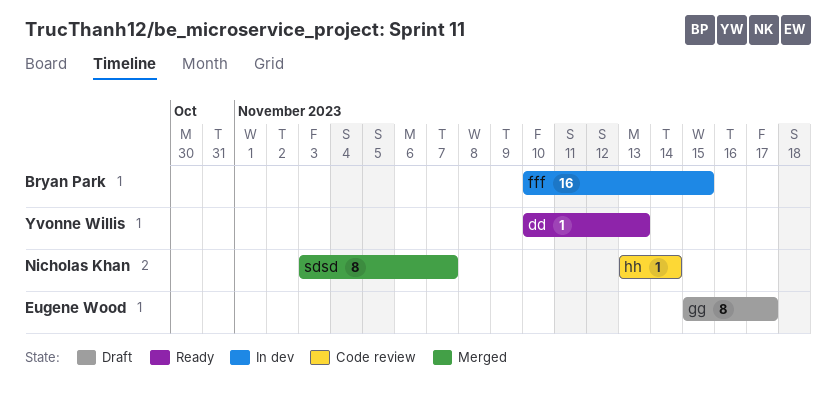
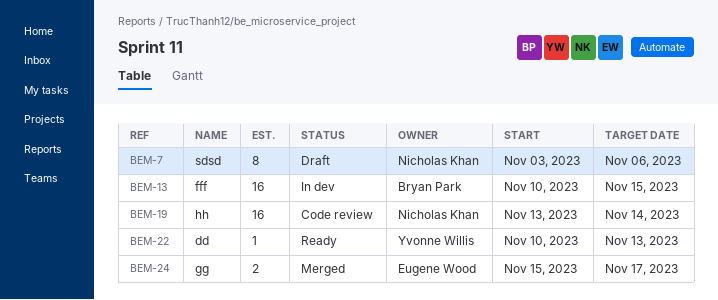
gg, status: Draft -> Merged
gg, estimate: 8 -> 2
hh, estimate: 1 -> 16
sdsd, status: Merged -> Draft
sdsd, due: Nov 7 -> Nov 6

